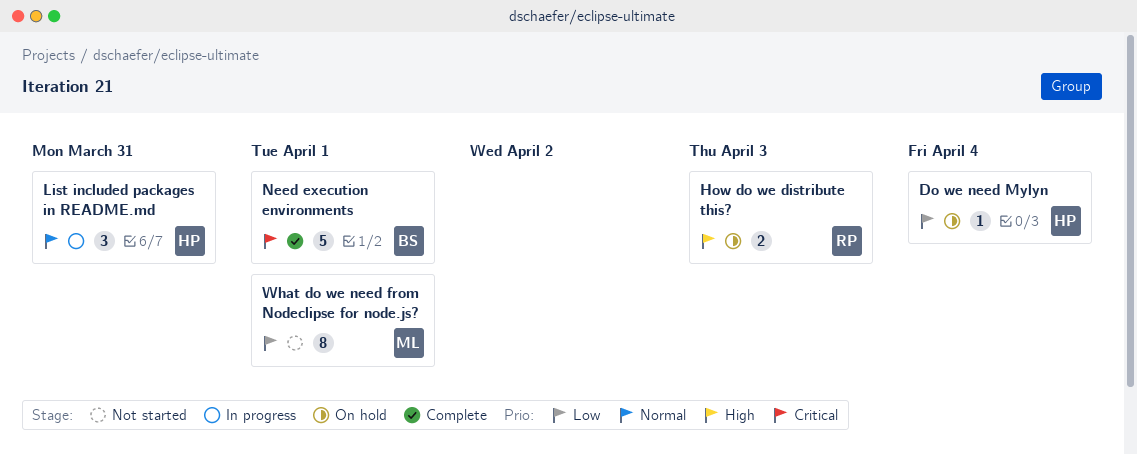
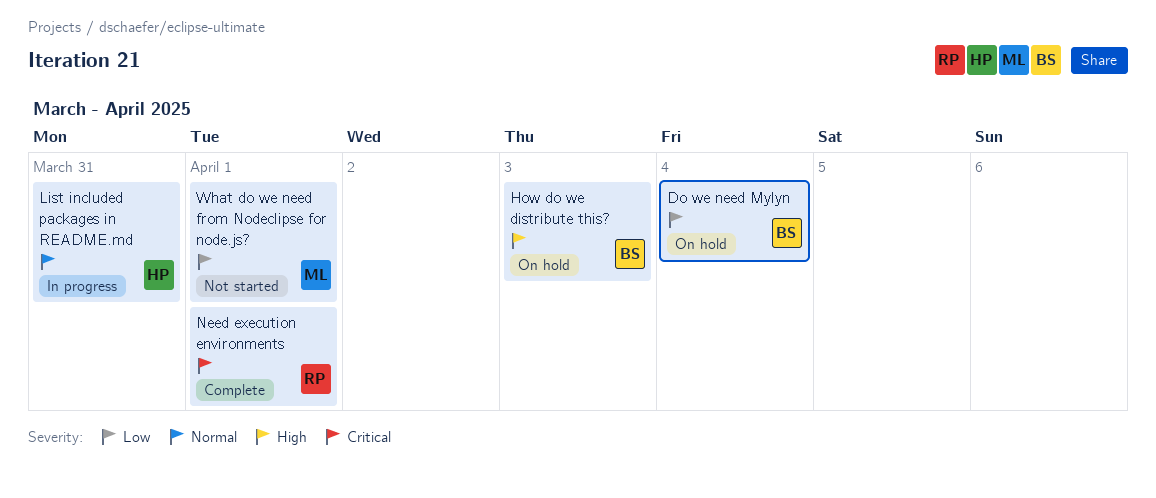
Do we need Mylyn, owner: HP -> BS
How do we distribute this?, owner: RP -> BS
Need execution environments, owner: BS -> RP

